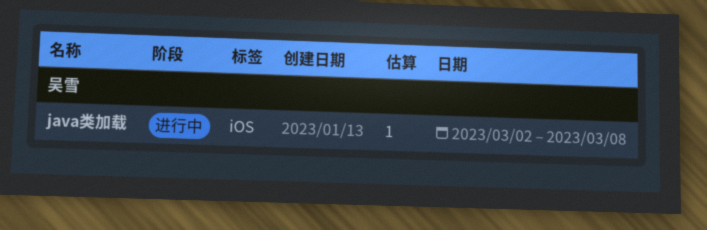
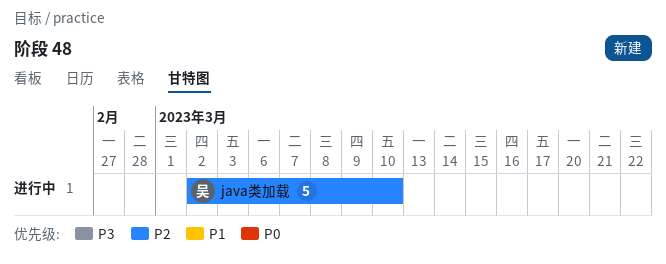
java类加载, estimate: 1 -> 5
java类加载, due: Mar 8 -> Mar 10

